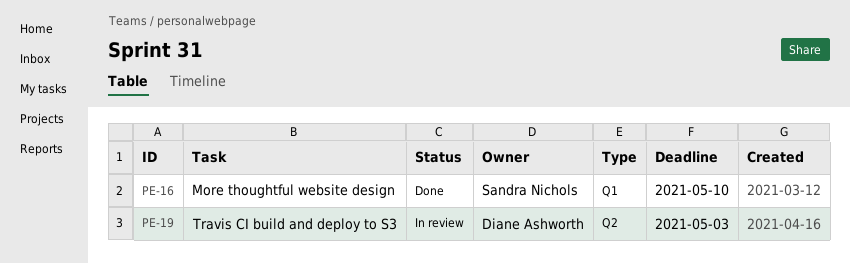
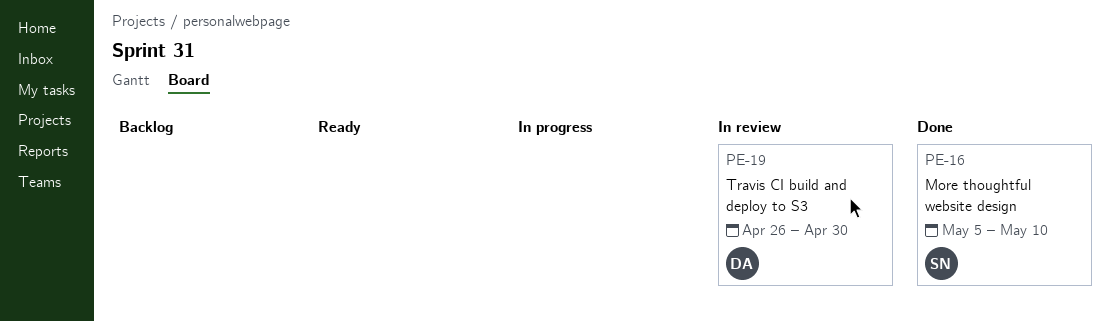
PE-19, due: May 3 -> Apr 30

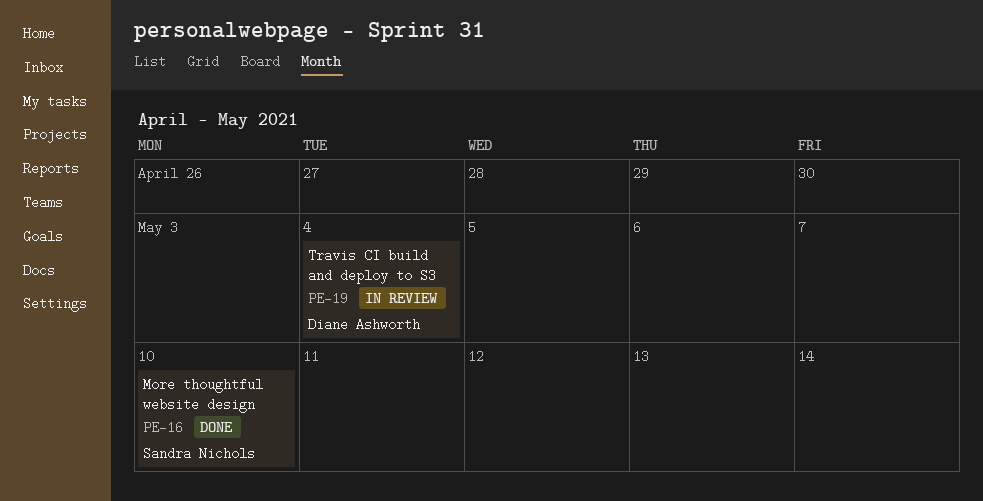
PE-19, due: Apr 30 -> May 4

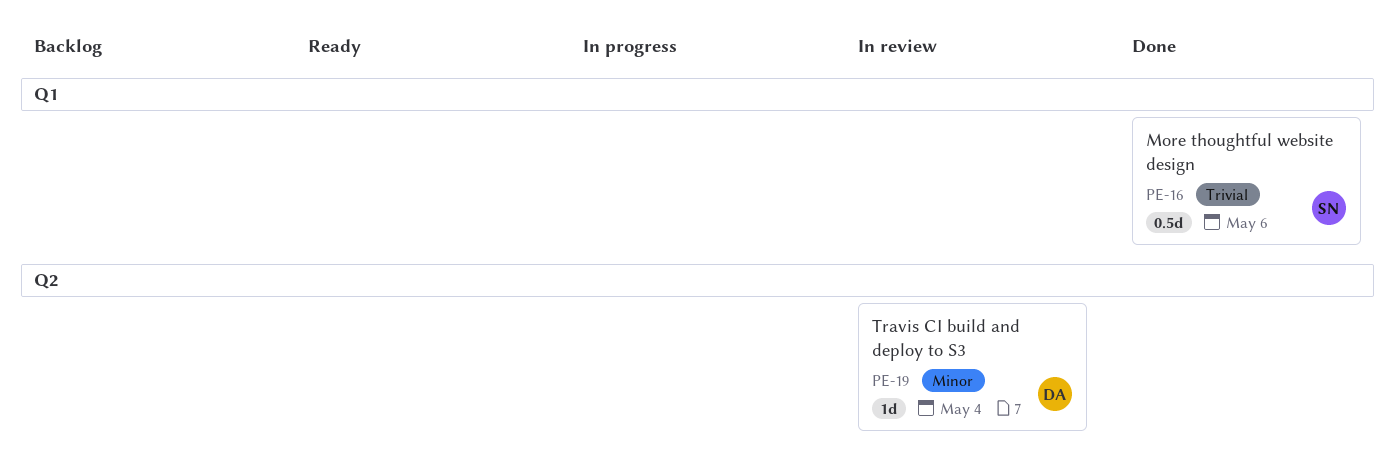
PE-16, due: May 10 -> May 6

